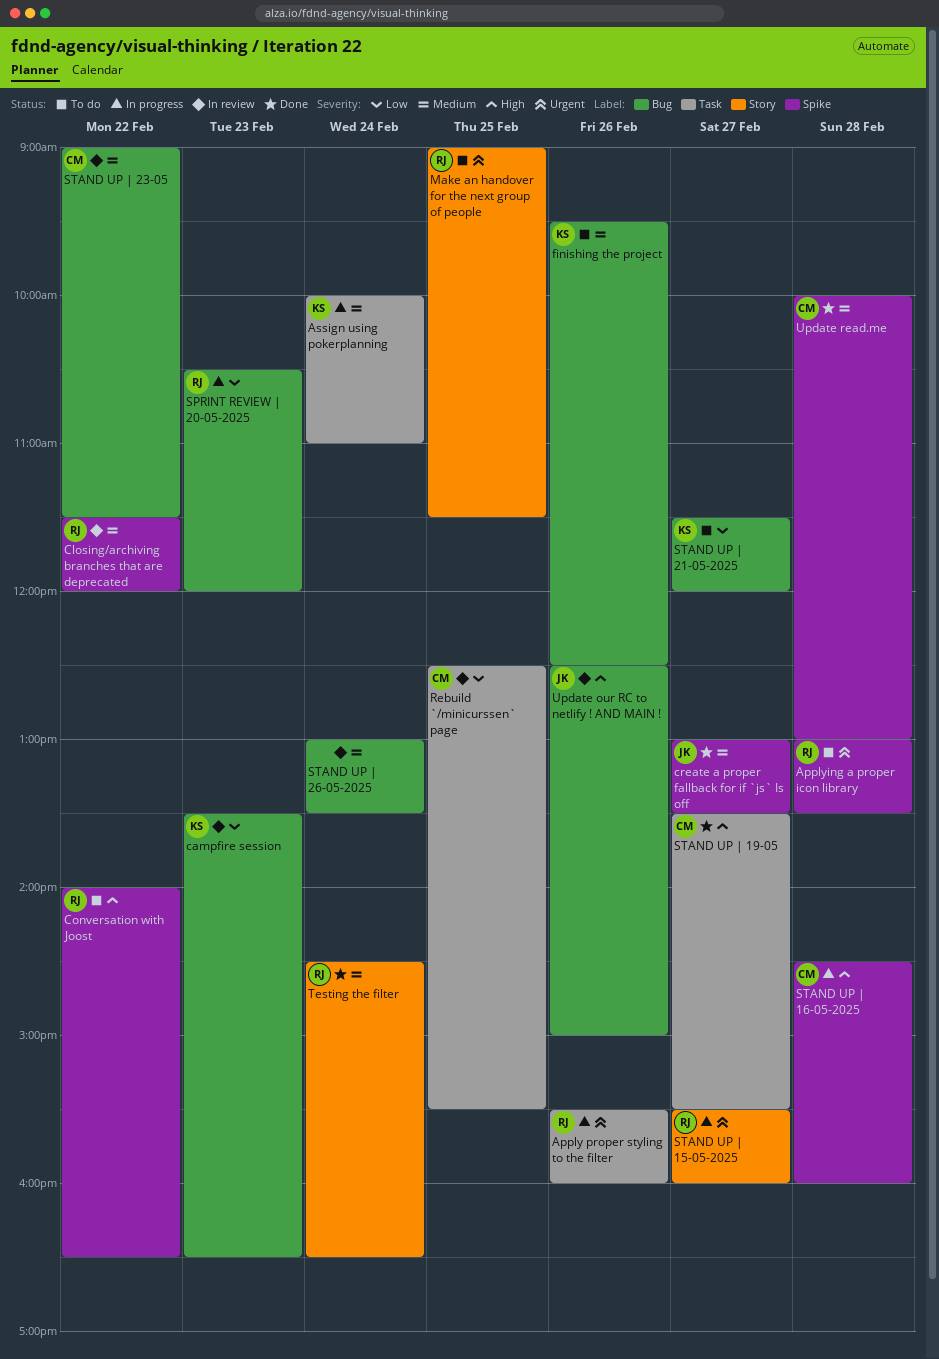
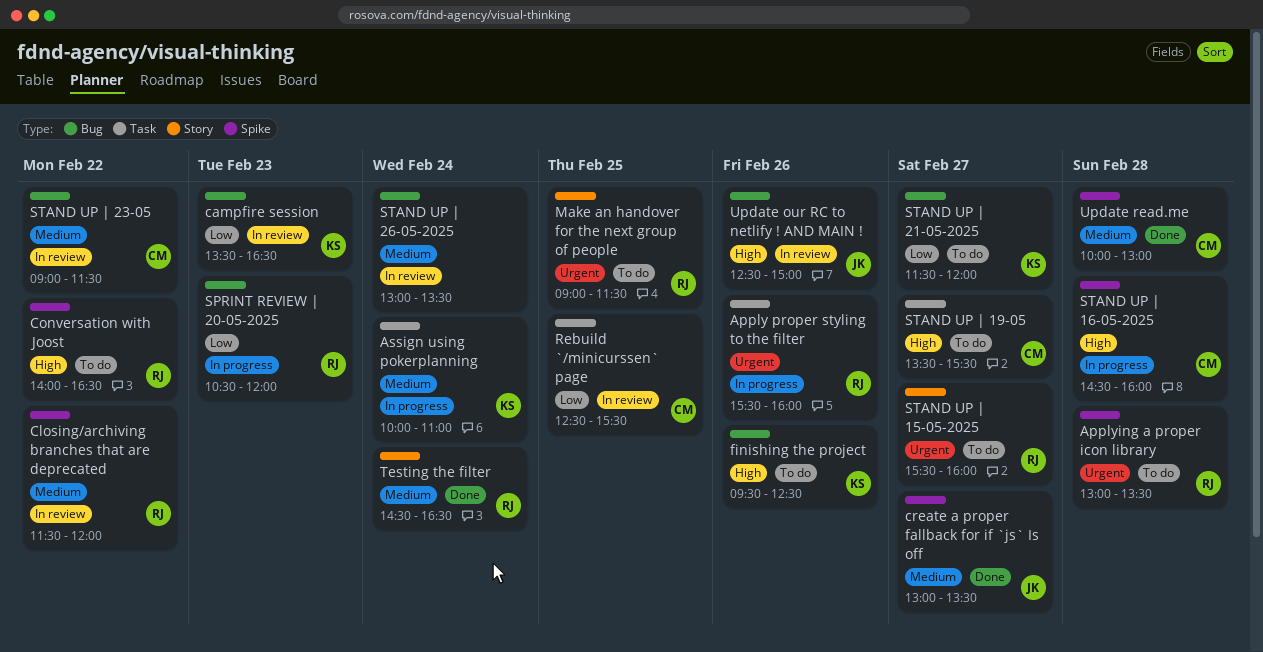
finishing the project, priority: Medium -> High
STAND UP | 15-05-2025, status: In progress -> To do
STAND UP | 19-05, status: Done -> To do

